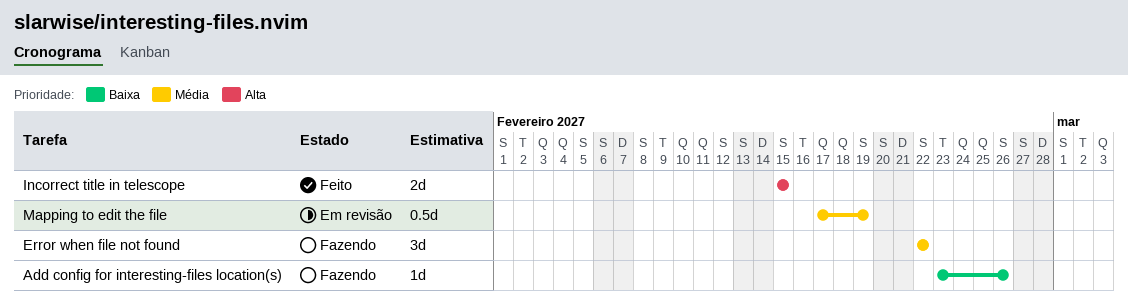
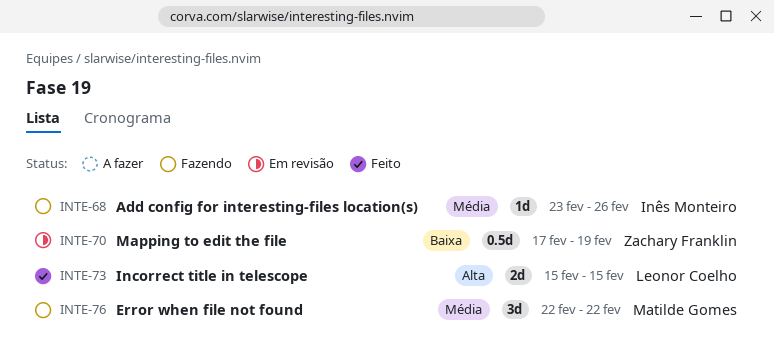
Add config for interesting-files location(s), priority: Baixa -> Média
Mapping to edit the file, priority: Média -> Baixa

